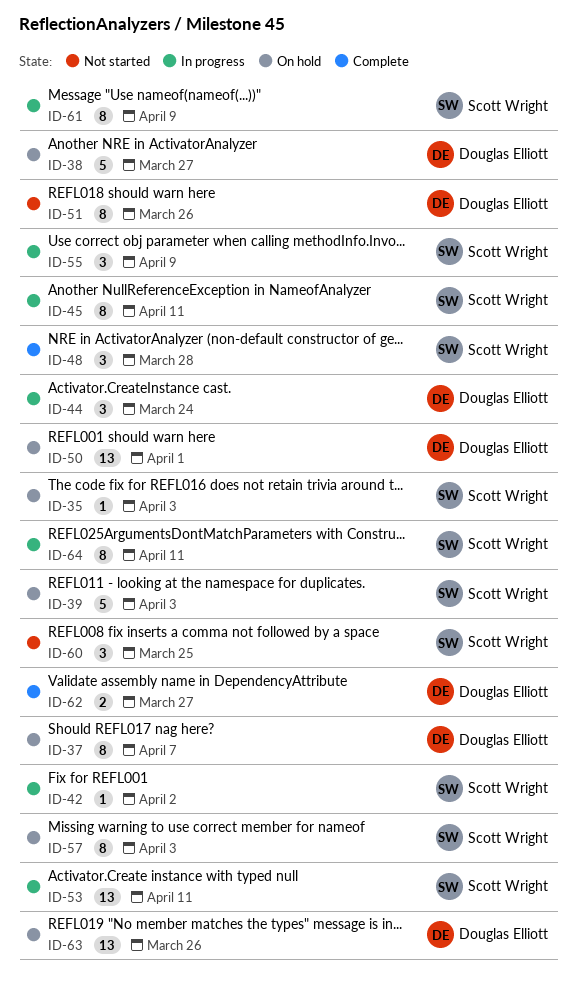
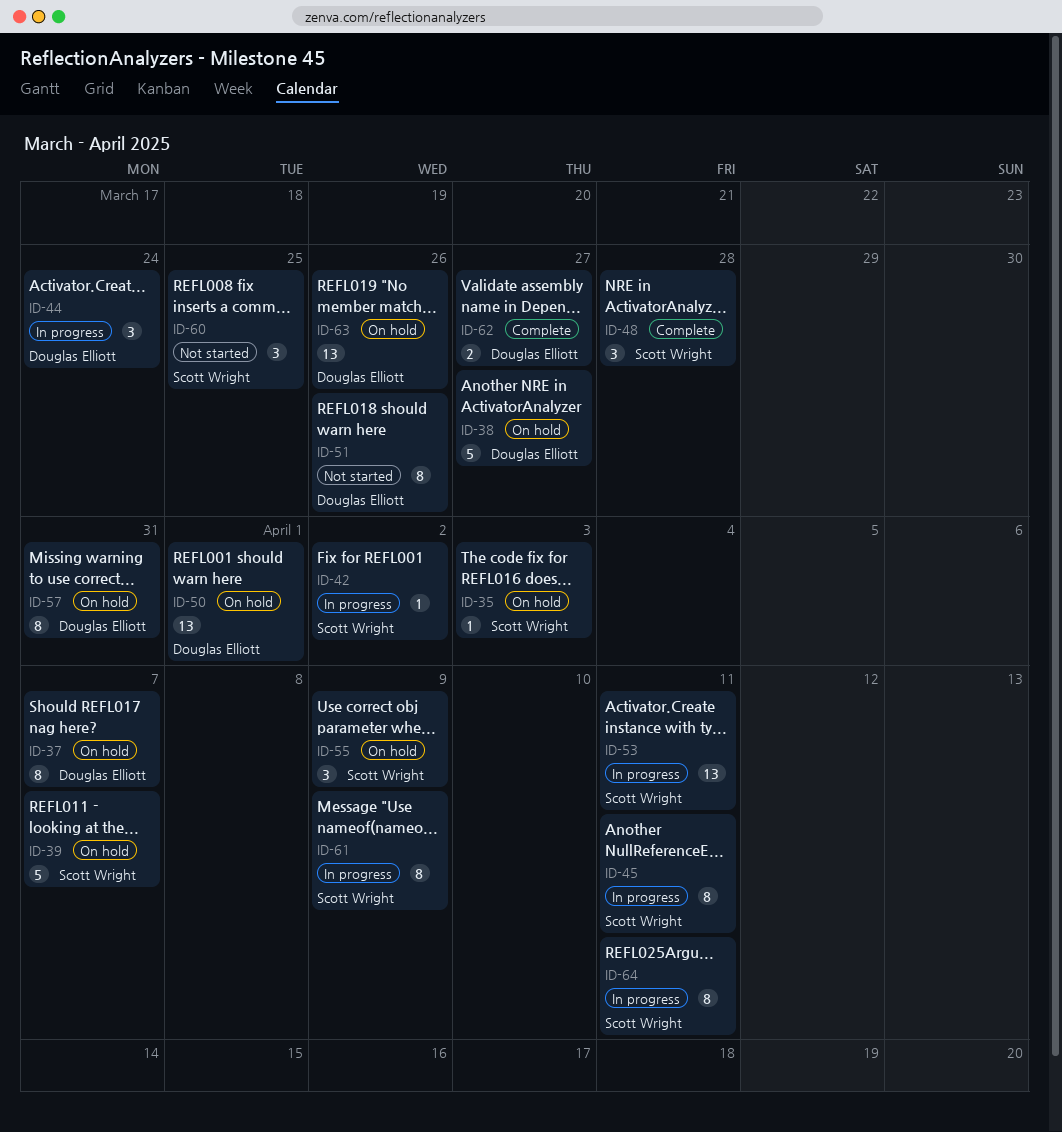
ID-39, due: Apr 3 -> Apr 7
ID-55, status: In progress -> On hold
ID-57, owner: Scott Wright -> Douglas Elliott
ID-57, due: Apr 3 -> Mar 31

